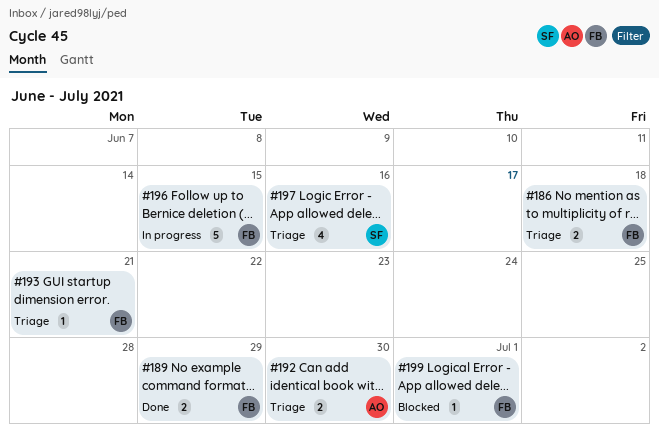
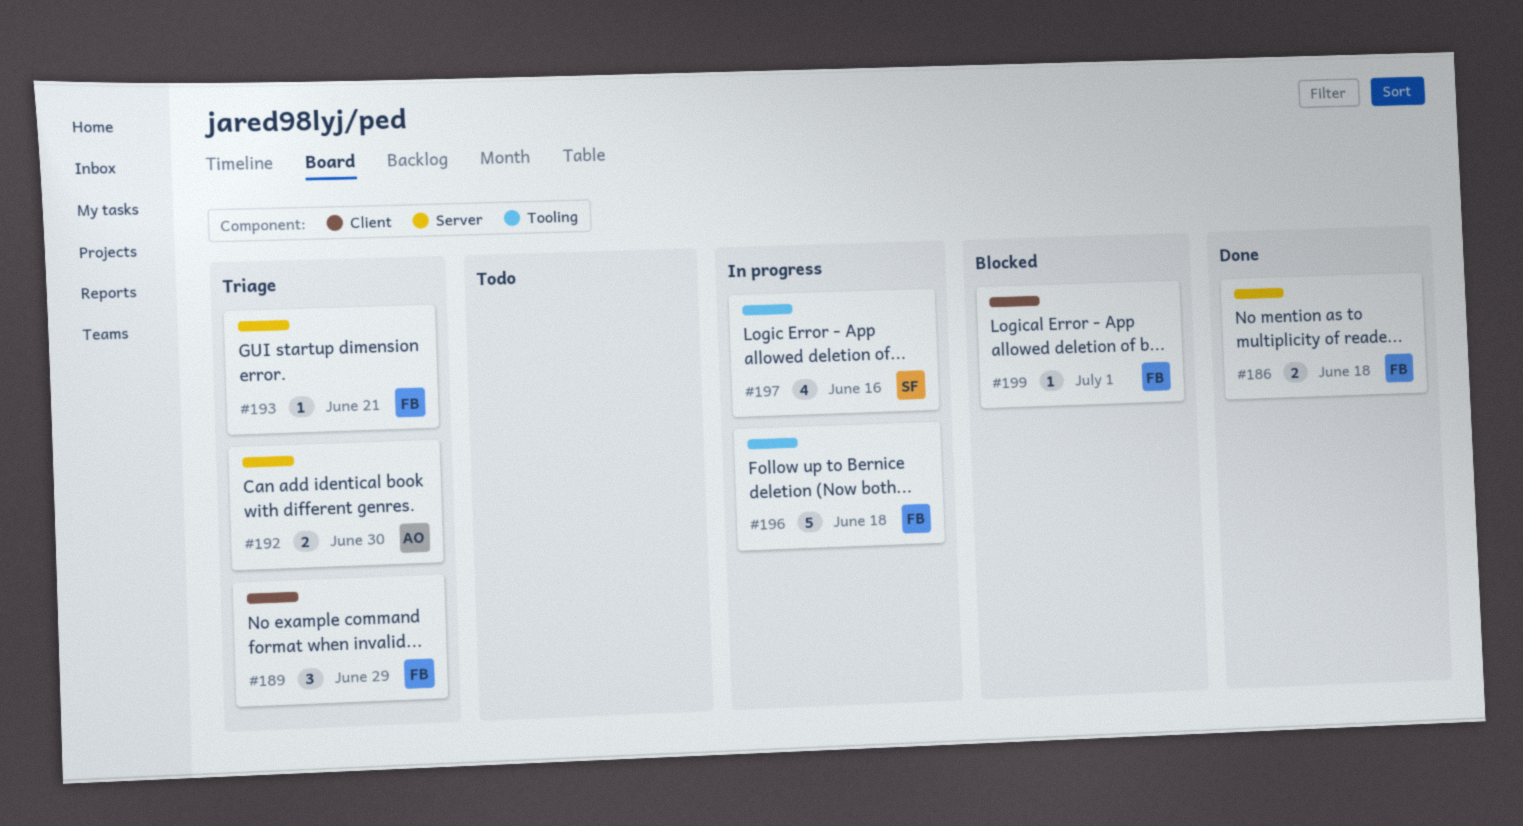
#186, status: Triage -> Done
#189, status: Done -> Triage
#189, estimate: 2 -> 3
#196, due: Jun 15 -> Jun 18
#197, status: Triage -> In progress

